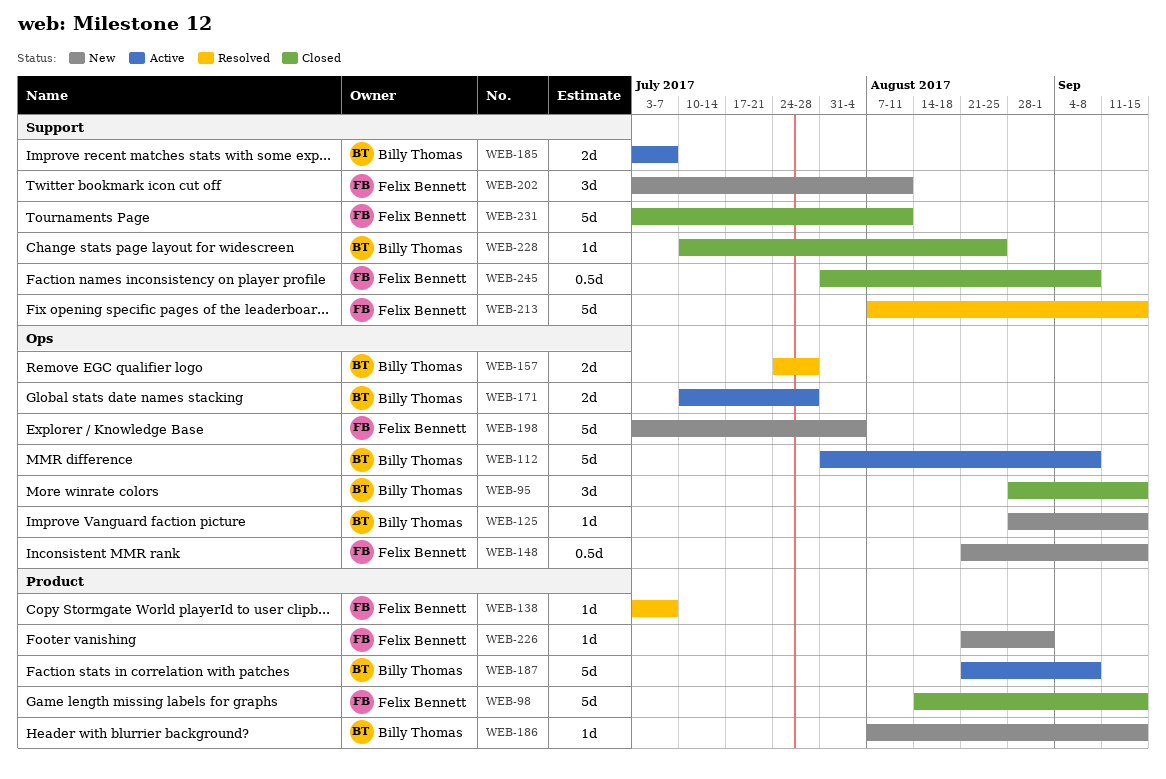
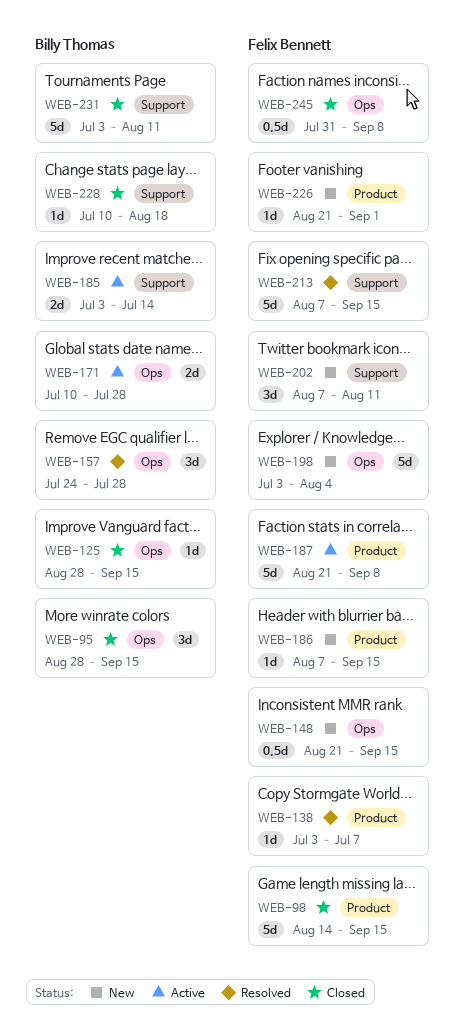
WEB-112: present -> none
WEB-125, status: New -> Closed
WEB-157, estimate: 2d -> 3d
WEB-185, due: Jul 7 -> Jul 14
WEB-186, owner: Billy Thomas -> Felix Bennett
WEB-187, owner: Billy Thomas -> Felix Bennett
WEB-202, start: Jul 3 -> Aug 7
WEB-228, due: Aug 25 -> Aug 18
WEB-231, owner: Felix Bennett -> Billy Thomas
WEB-245, label: Support -> Ops

